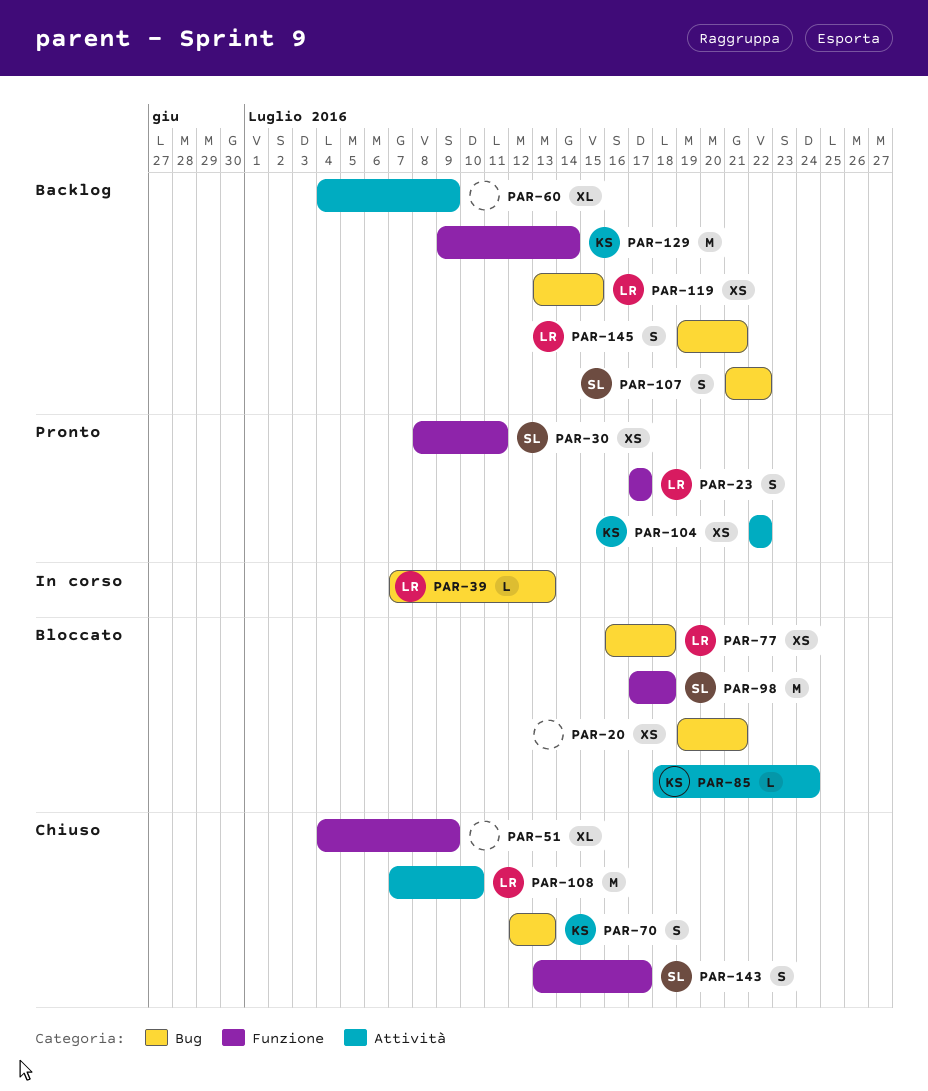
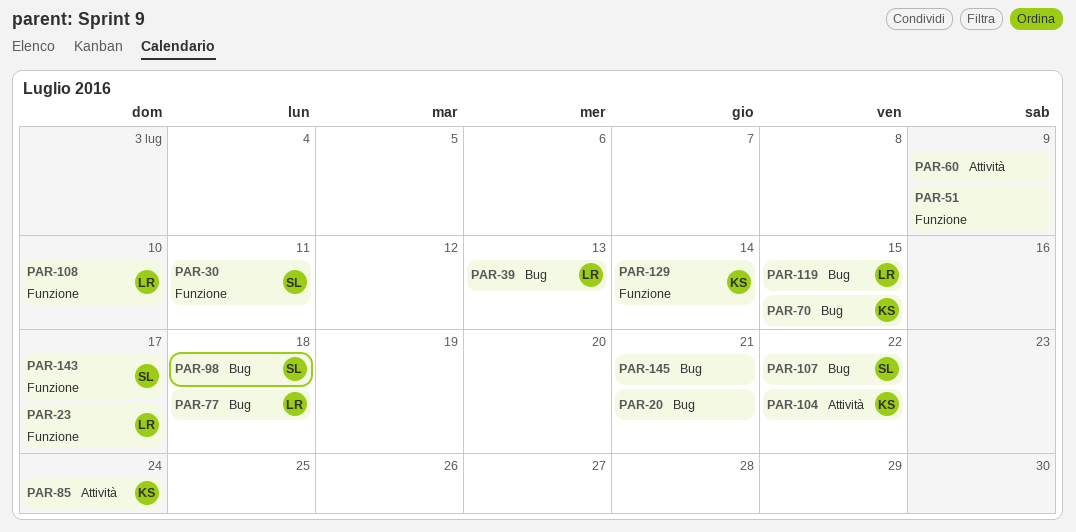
PAR-70, due: Jul 13 -> Jul 15
PAR-98, label: Funzione -> Bug
PAR-108, label: Attività -> Funzione
PAR-145, owner: LR -> none

